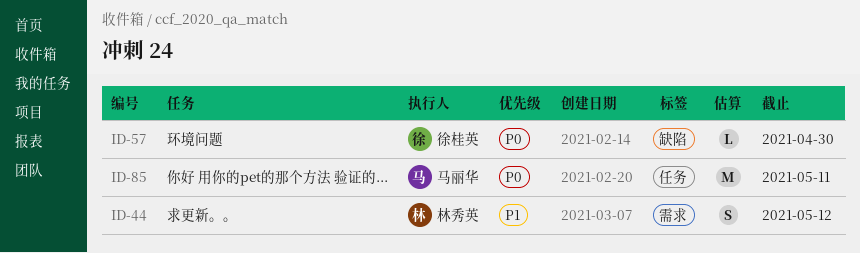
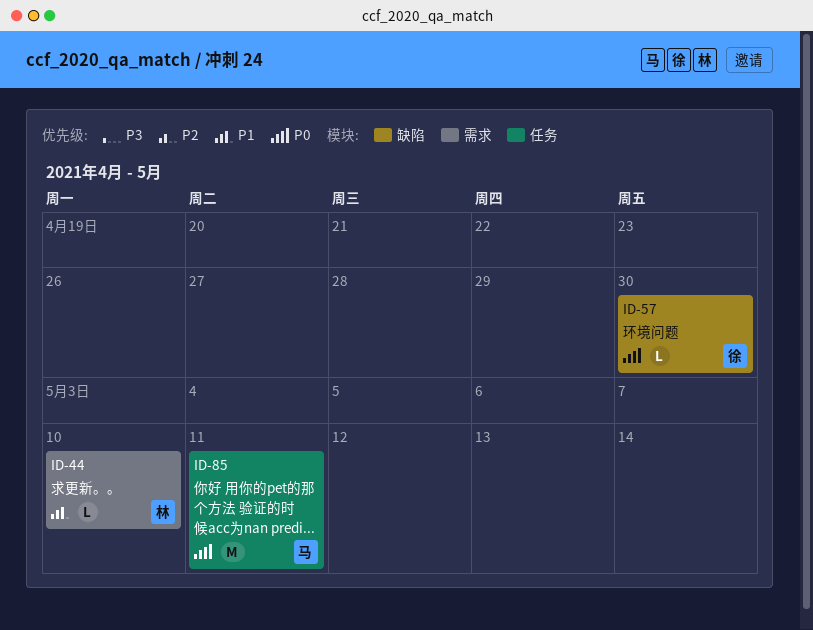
ID-44, estimate: S -> L
ID-44, due: May 12 -> May 10

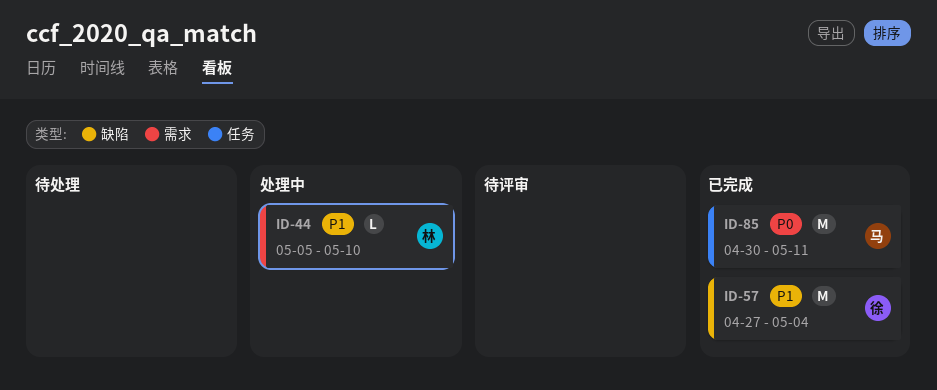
ID-57, priority: P0 -> P1
ID-57, estimate: L -> M
ID-57, due: Apr 30 -> May 4

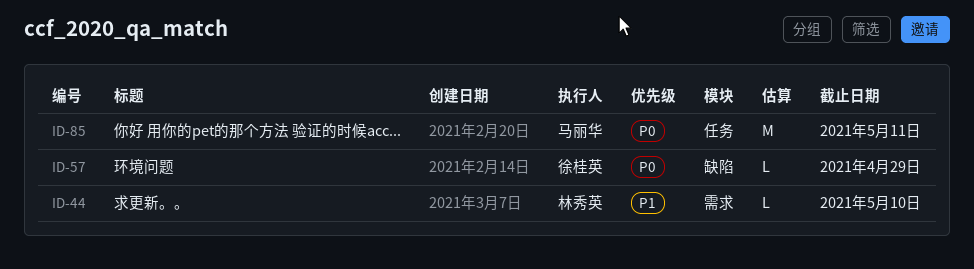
ID-57, priority: P1 -> P0
ID-57, estimate: M -> L
ID-57, due: May 4 -> Apr 29

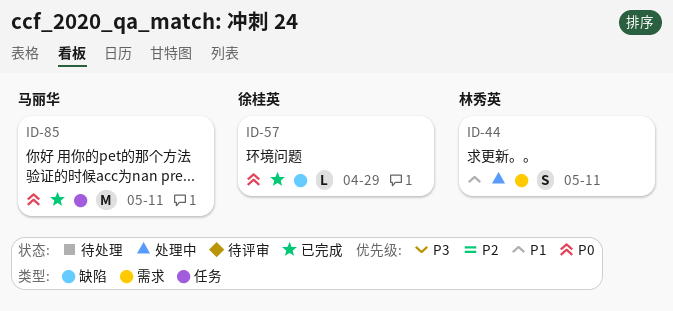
ID-44, estimate: L -> S
ID-44, due: May 10 -> May 11

